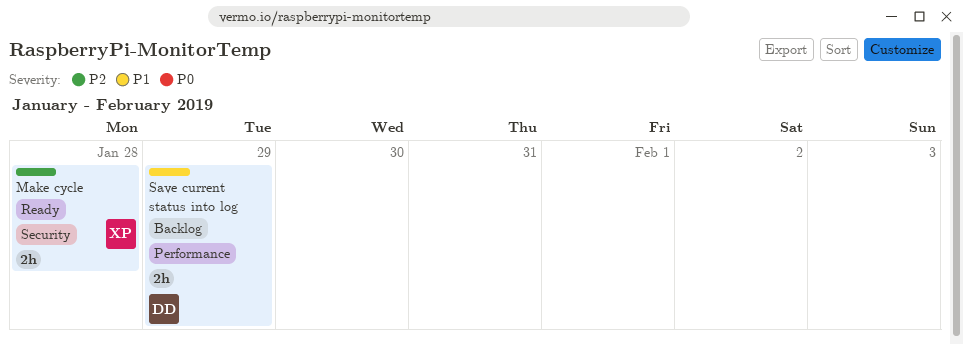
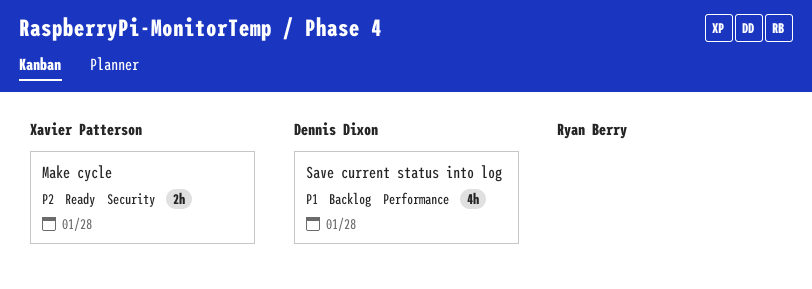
Save current status into log, estimate: 2h -> 4h
Save current status into log, due: Jan 29 -> Jan 28

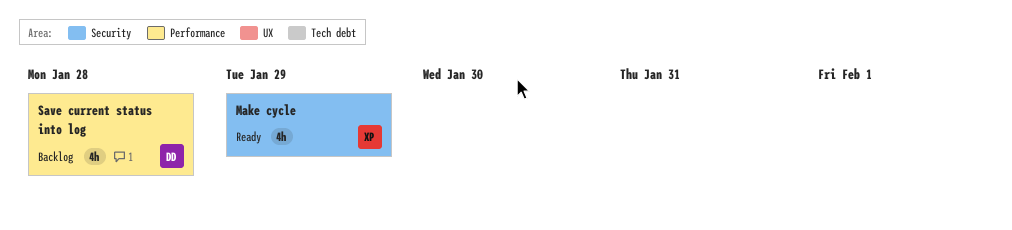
Make cycle, estimate: 2h -> 4h
Make cycle, due: Jan 28 -> Jan 29

